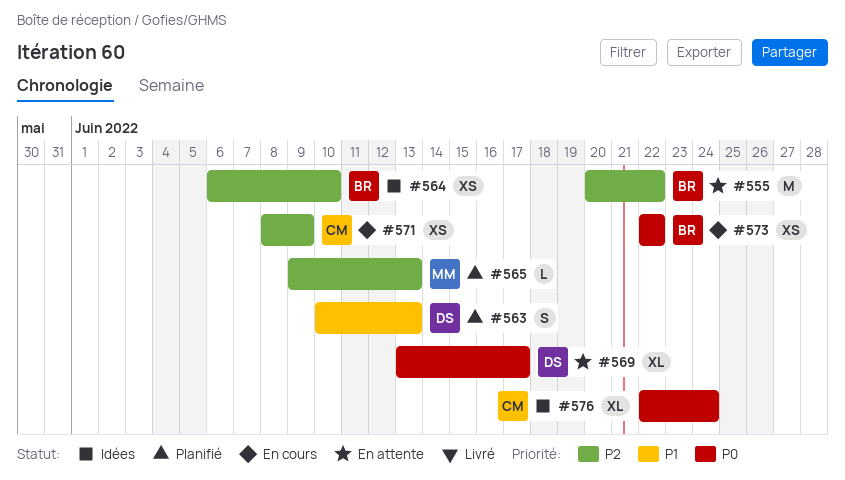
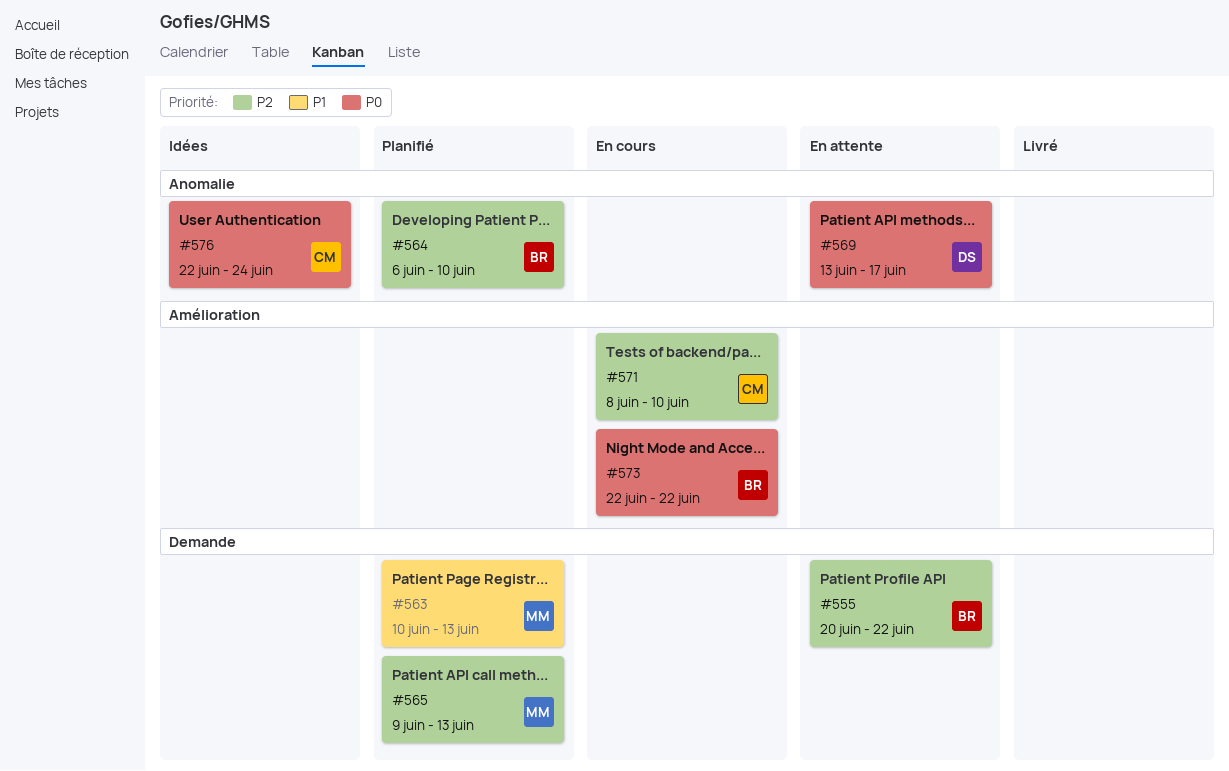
#563, owner: DS -> MM
#564, status: Idées -> Planifié
#571, due: Jun 9 -> Jun 10

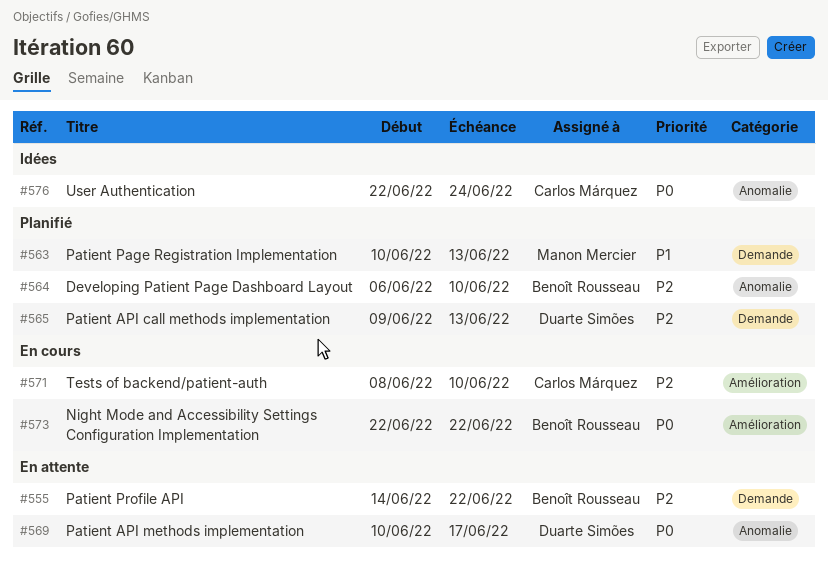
#555, start: Jun 20 -> Jun 14
#565, owner: Manon Mercier -> Duarte Simões
#569, start: Jun 13 -> Jun 10

